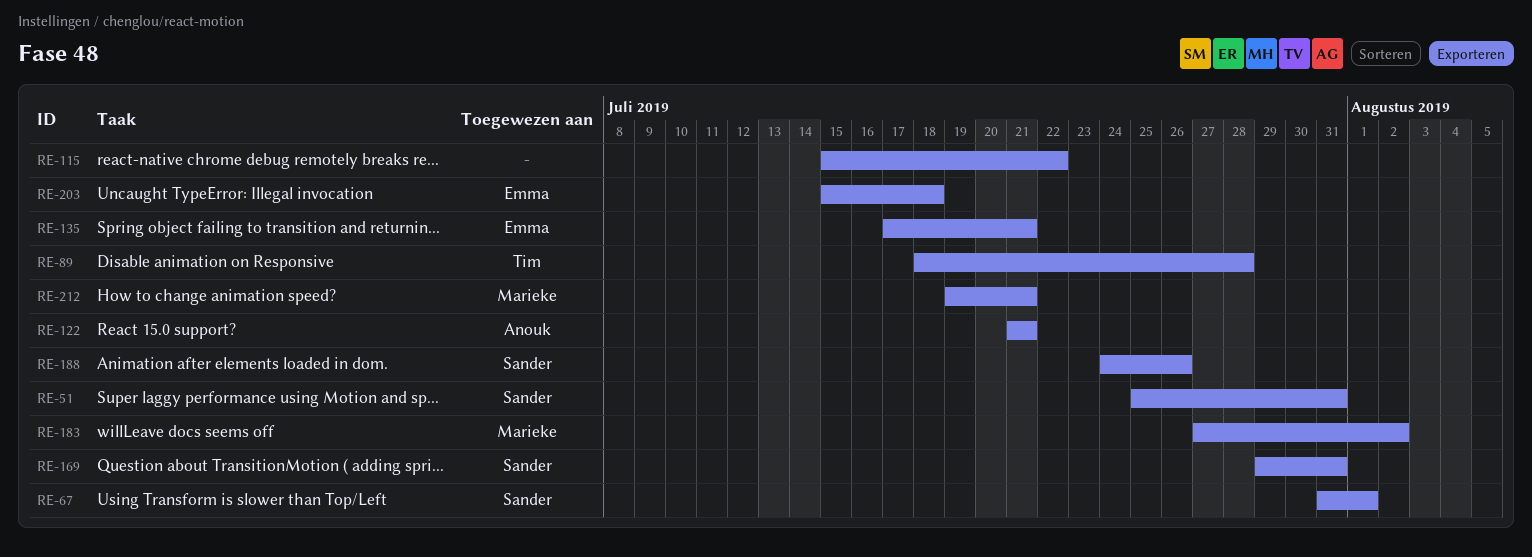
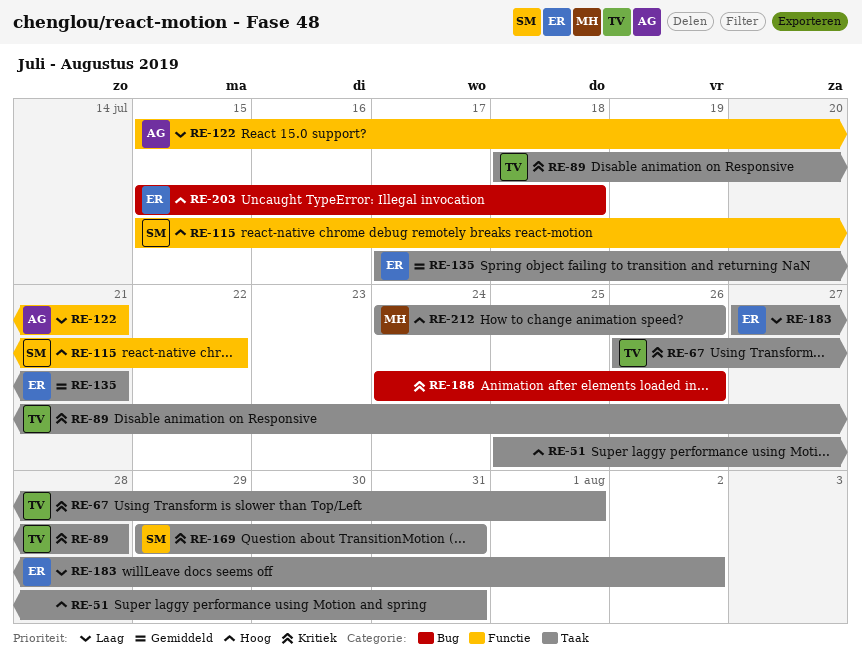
RE-51, owner: Sander -> none
RE-67, owner: Sander -> Tim
RE-67, start: Jul 31 -> Jul 26
RE-115, owner: none -> Sander
RE-122, start: Jul 21 -> Jul 15
RE-183, owner: Marieke -> Emma
RE-188, owner: Sander -> none
RE-212, start: Jul 19 -> Jul 24
RE-212, due: Jul 21 -> Jul 26

